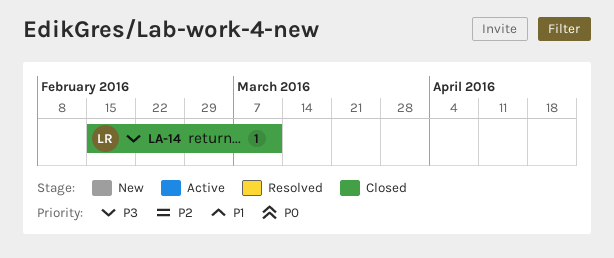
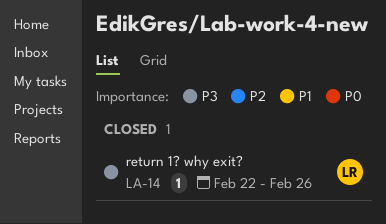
LA-14, start: Feb 15 -> Feb 22
LA-14, due: Mar 11 -> Feb 26

